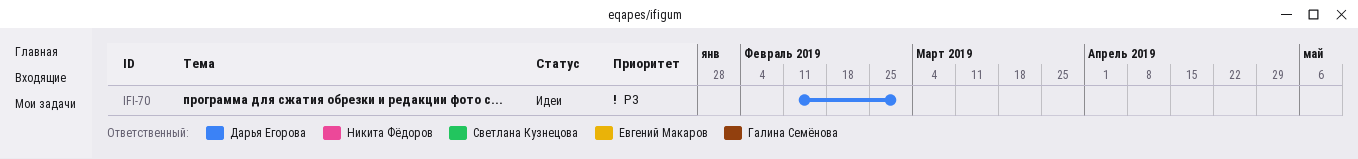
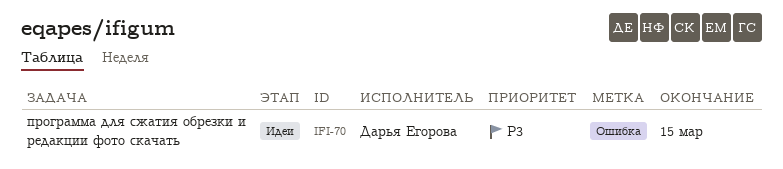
IFI-70, due: Mar 1 -> Mar 15

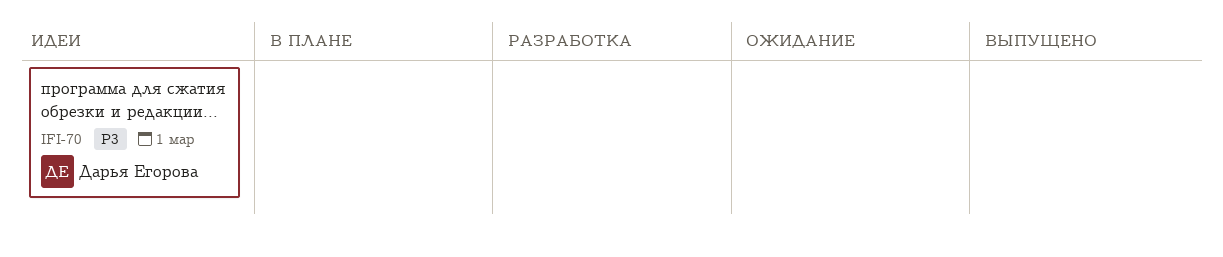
IFI-70, due: Mar 15 -> Mar 1

